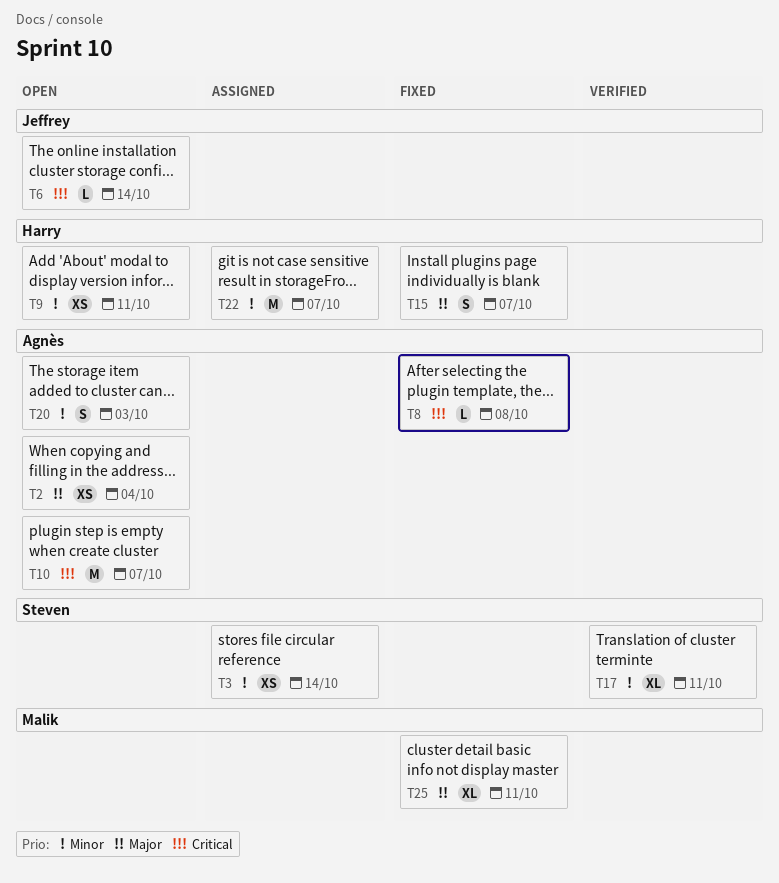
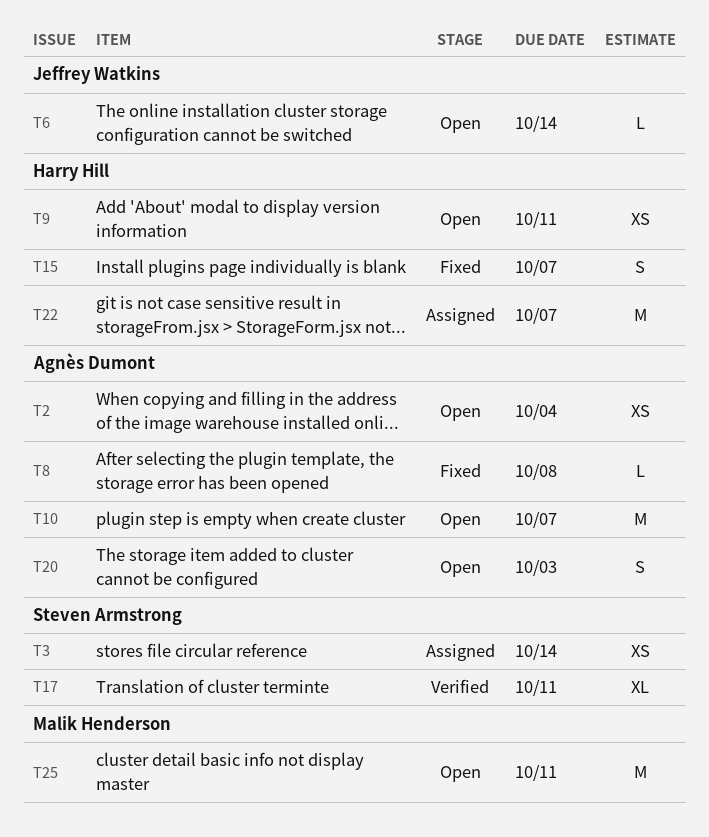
T25, status: Fixed -> Open
T25, estimate: XL -> M

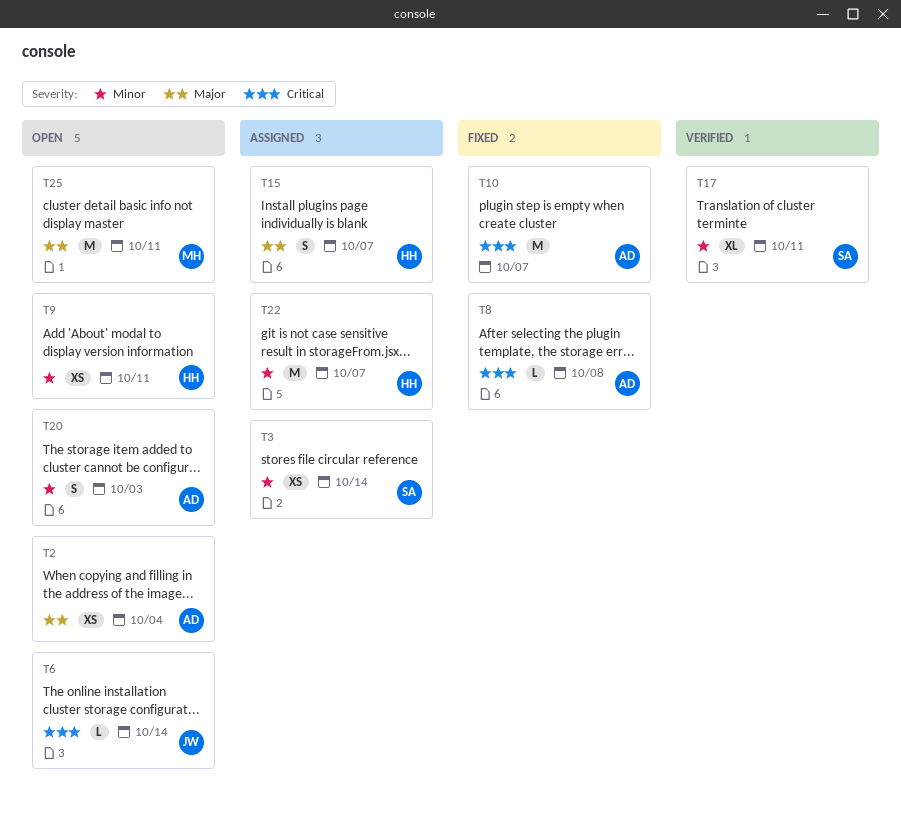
T10, status: Open -> Fixed
T15, status: Fixed -> Assigned

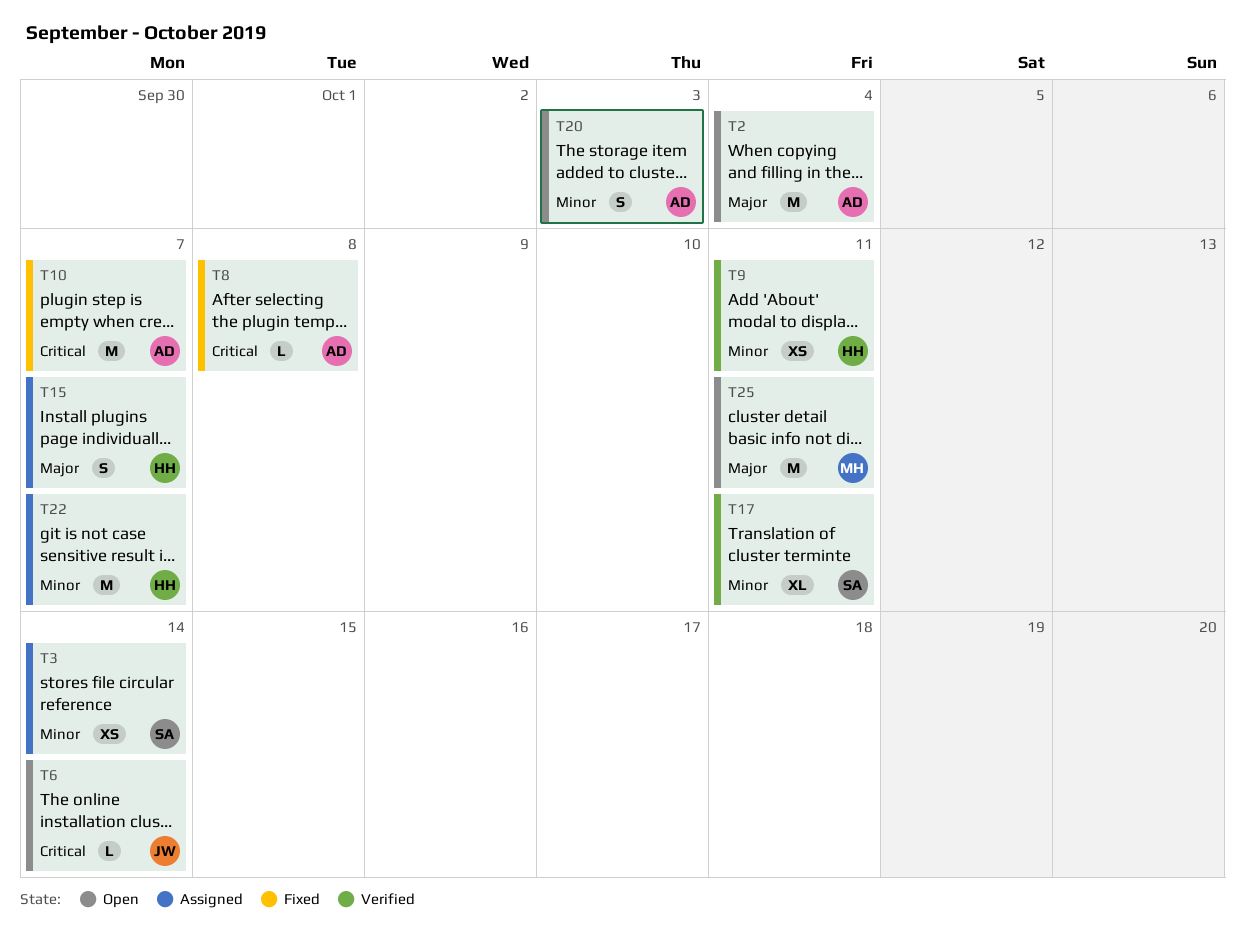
T2, estimate: XS -> M
T9, status: Open -> Verified

